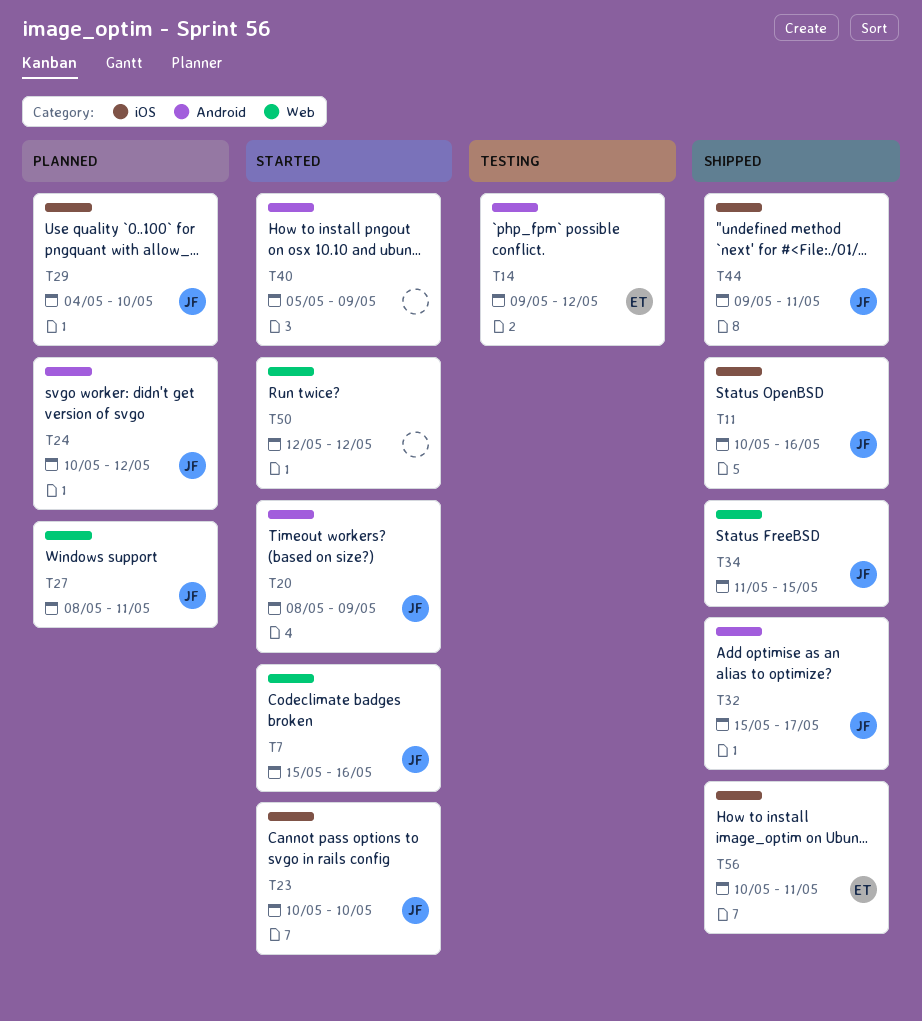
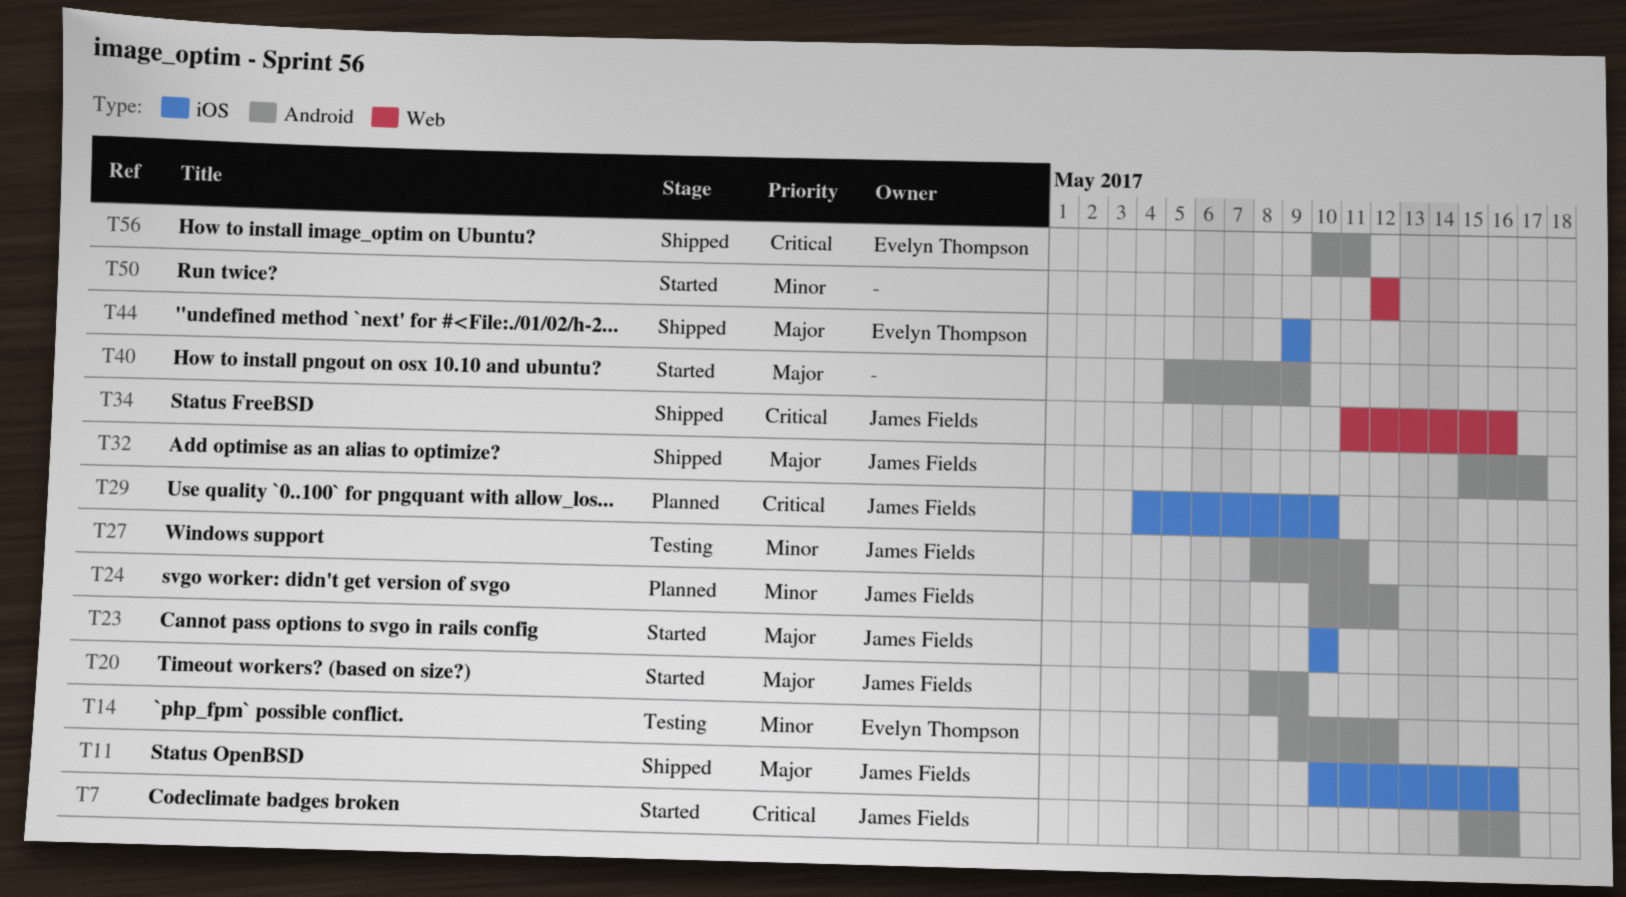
T7, label: Web -> Android
T27, status: Planned -> Testing
T27, label: Web -> Android
T34, due: May 15 -> May 16
T44, owner: James Fields -> Evelyn Thompson
T44, due: May 11 -> May 9
T56, label: iOS -> Android

